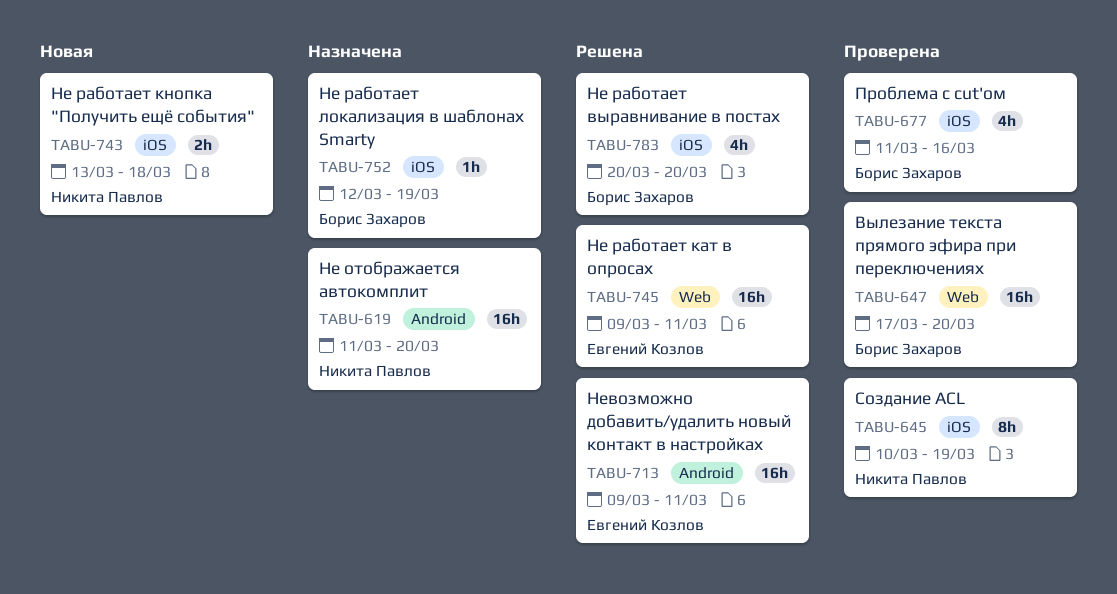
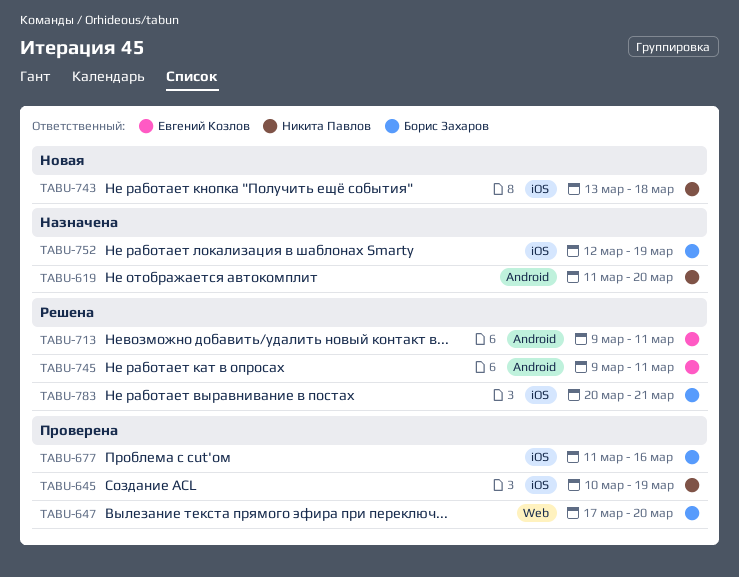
TABU-745, label: Web -> Android
TABU-783, due: Mar 20 -> Mar 21

